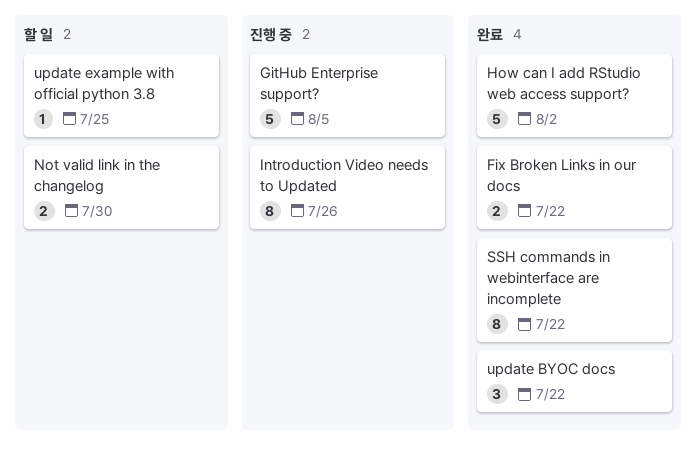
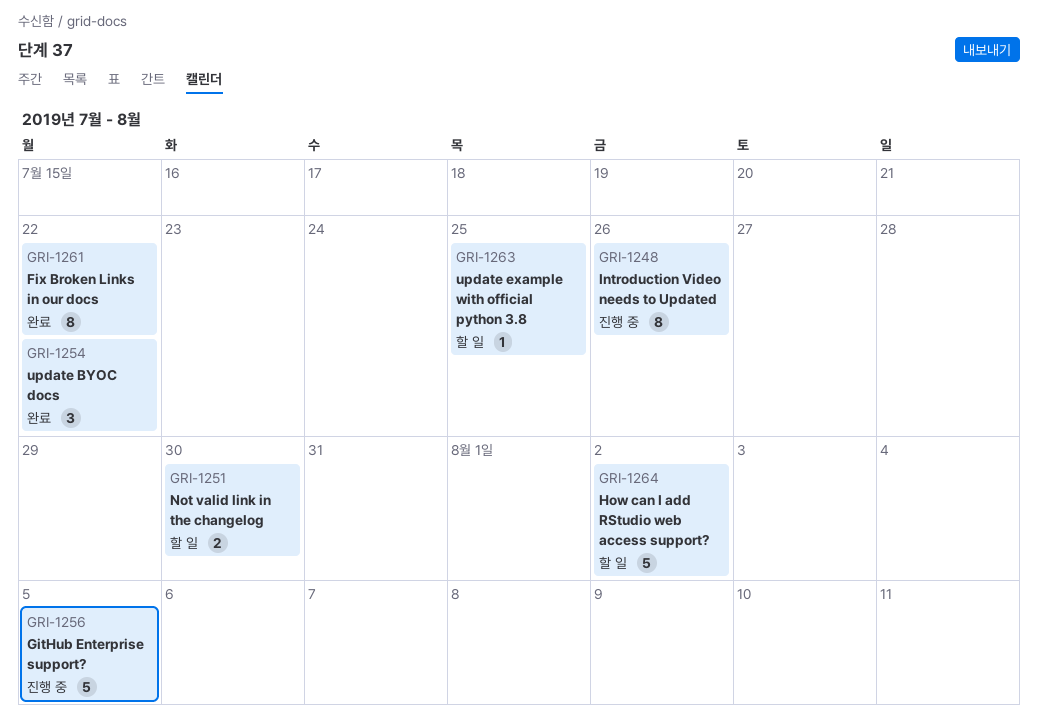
Fix Broken Links in our docs, estimate: 2 -> 8
How can I add RStudio web access support?, status: 완료 -> 할 일
SSH commands in webinterface are incomplete: present -> none

